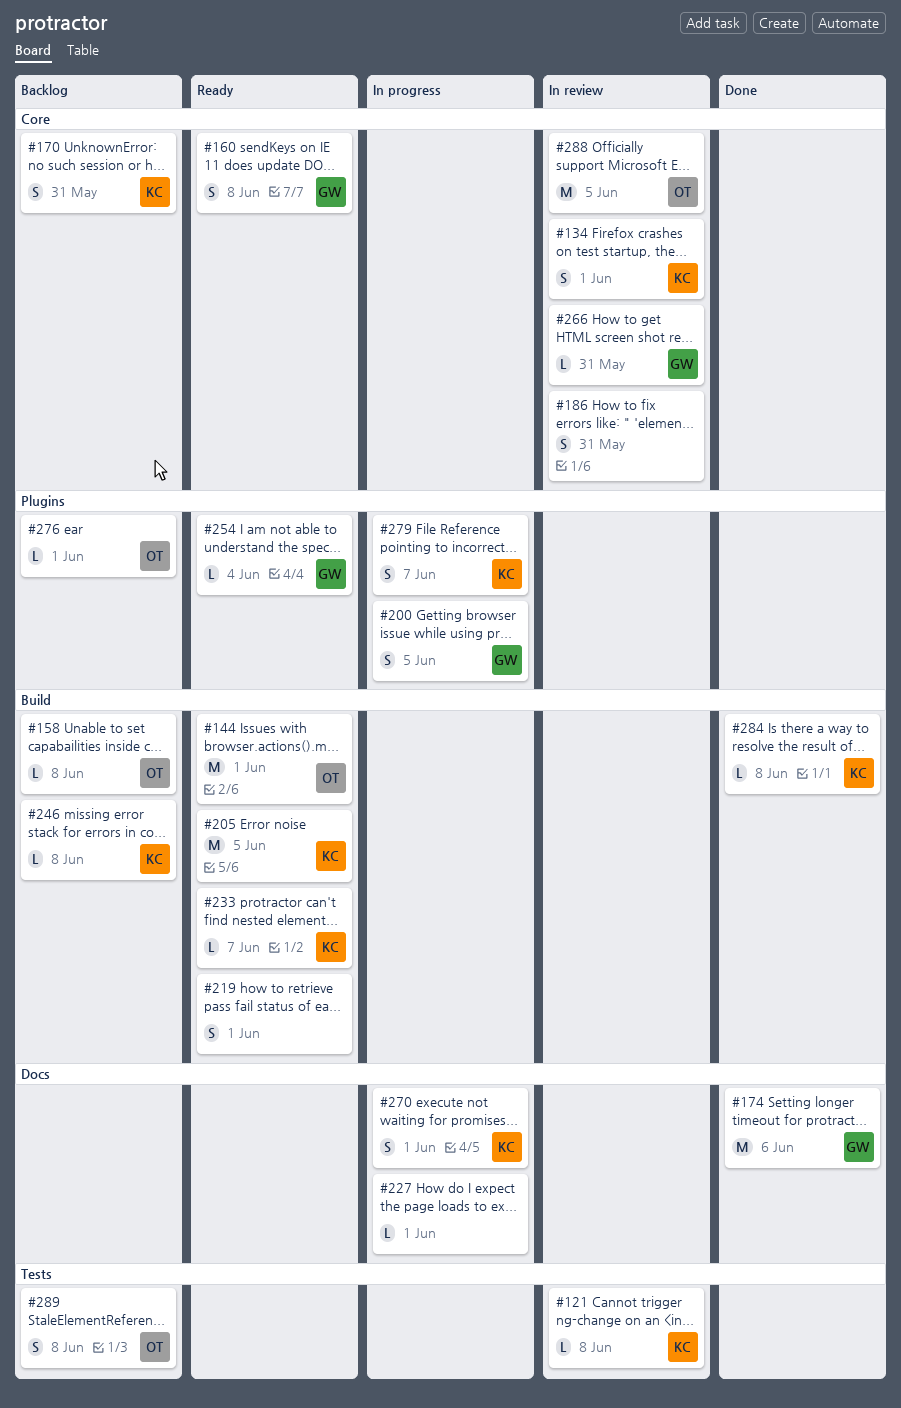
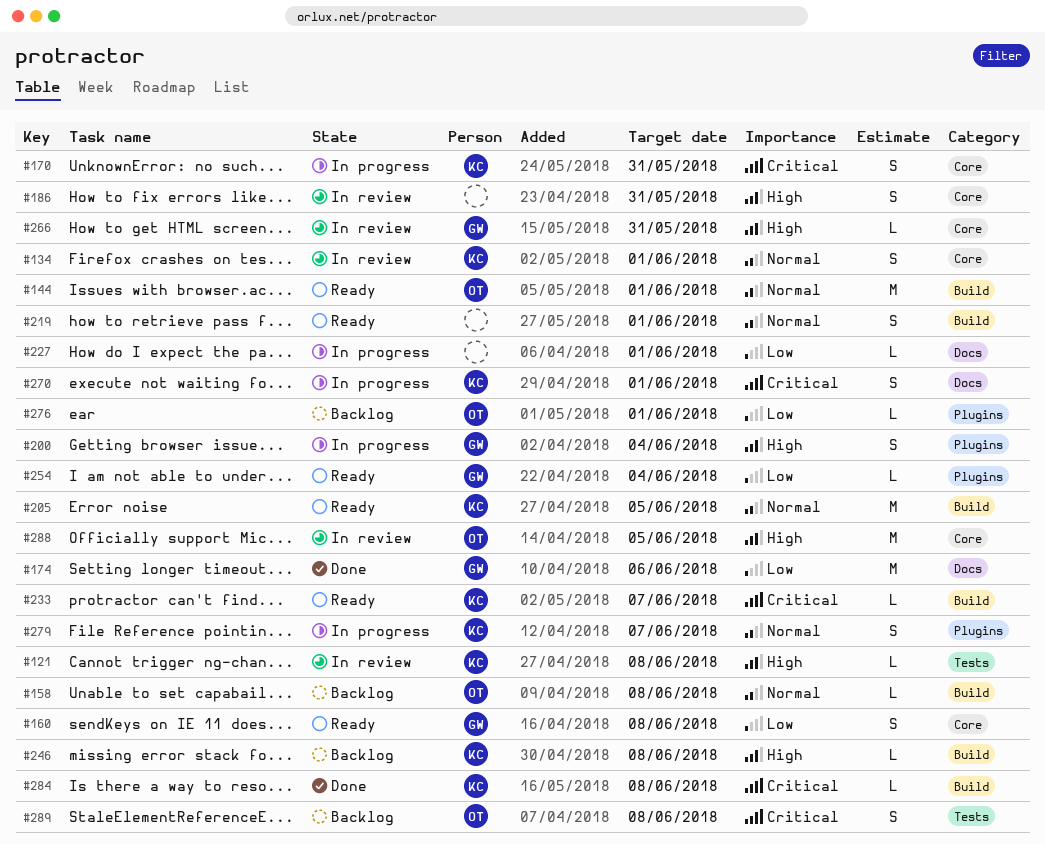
#170, status: Backlog -> In progress
#200, due: Jun 5 -> Jun 4

